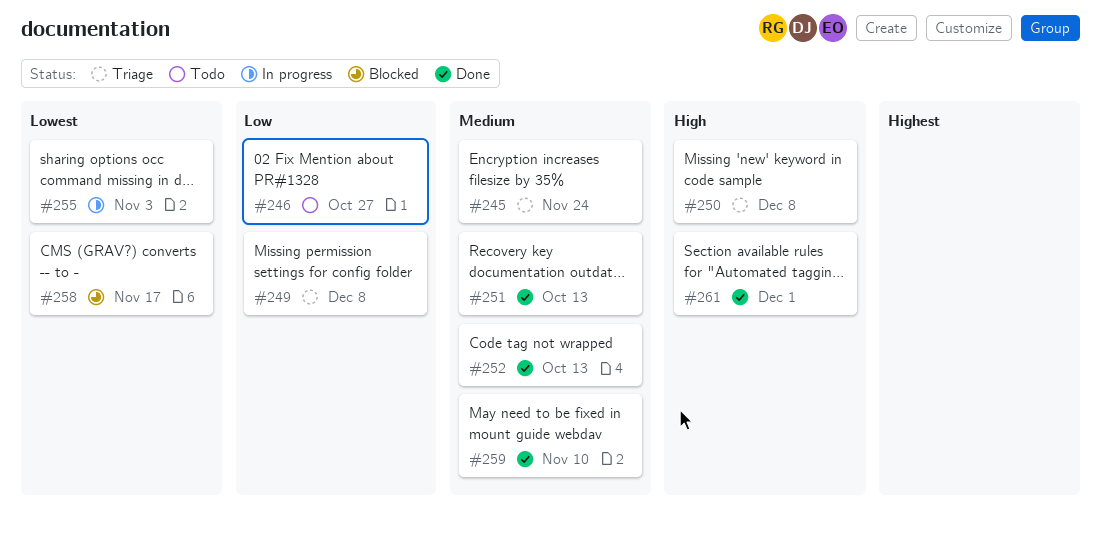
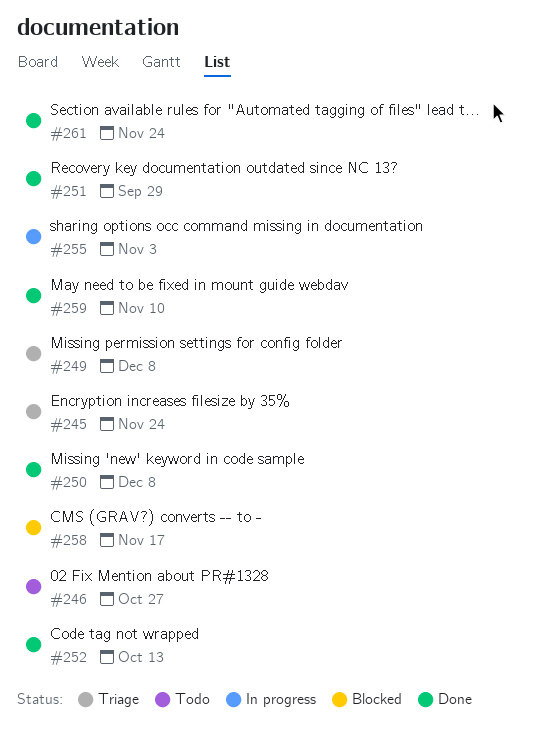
#250, status: Triage -> Done
#251, due: Oct 13 -> Sep 29
#261, due: Dec 1 -> Nov 24

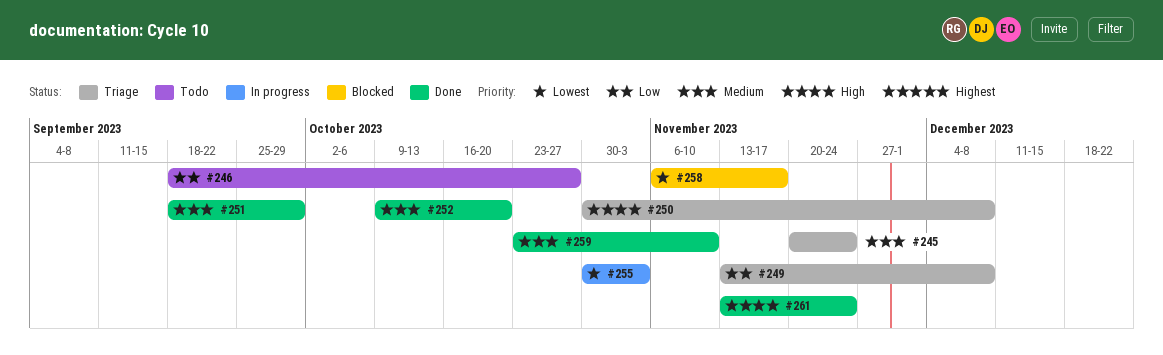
#250, status: Done -> Triage
#252, due: Oct 13 -> Oct 20

